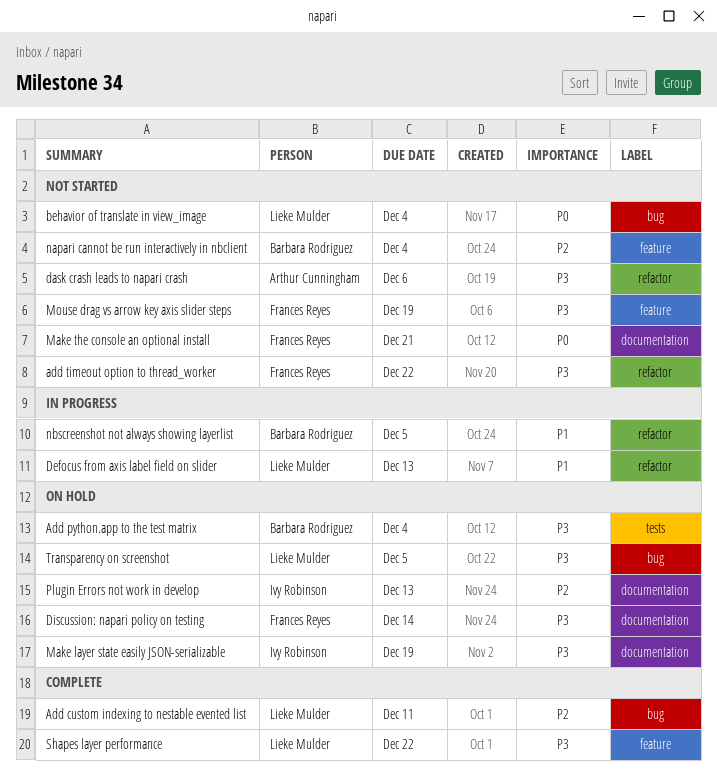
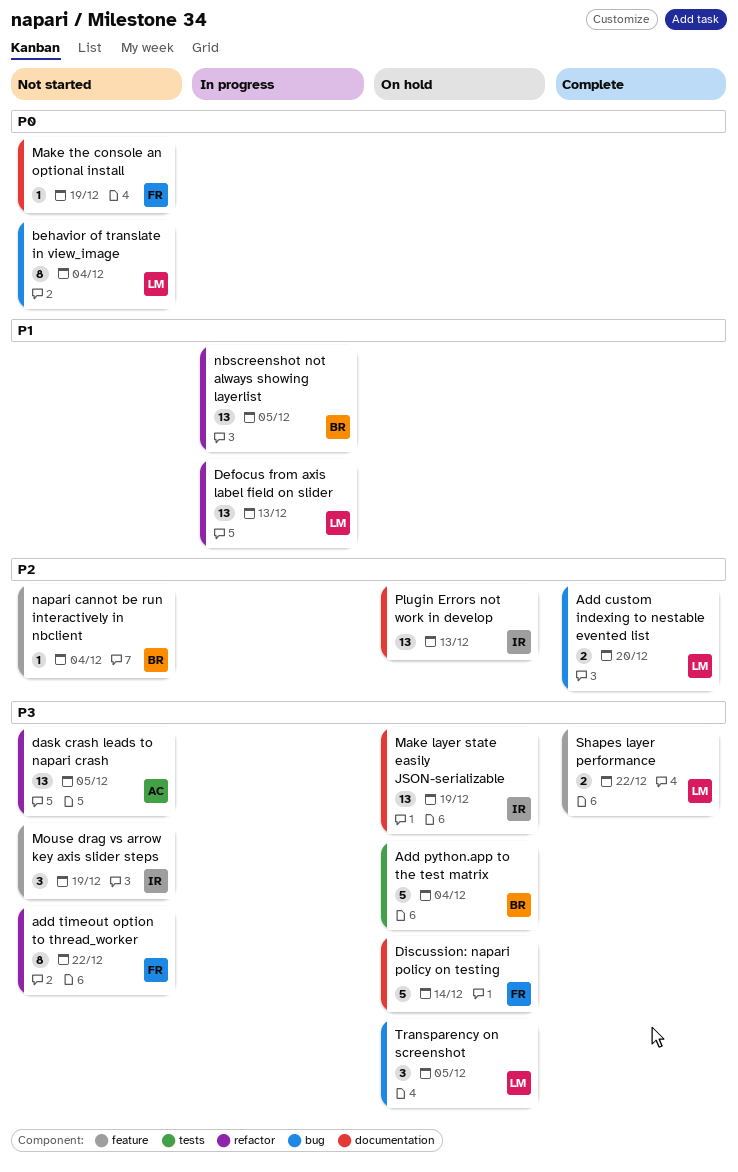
Add custom indexing to nestable evented list, due: Dec 11 -> Dec 20
dask crash leads to napari crash, due: Dec 6 -> Dec 5
Make the console an optional install, due: Dec 21 -> Dec 19
Mouse drag vs arrow key axis slider steps, owner: Frances Reyes -> Ivy Robinson

